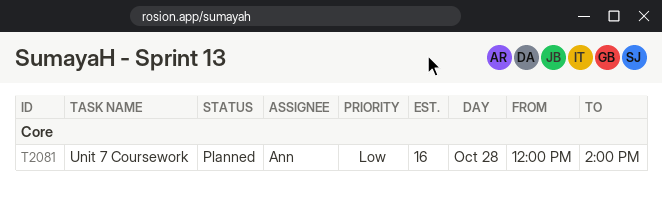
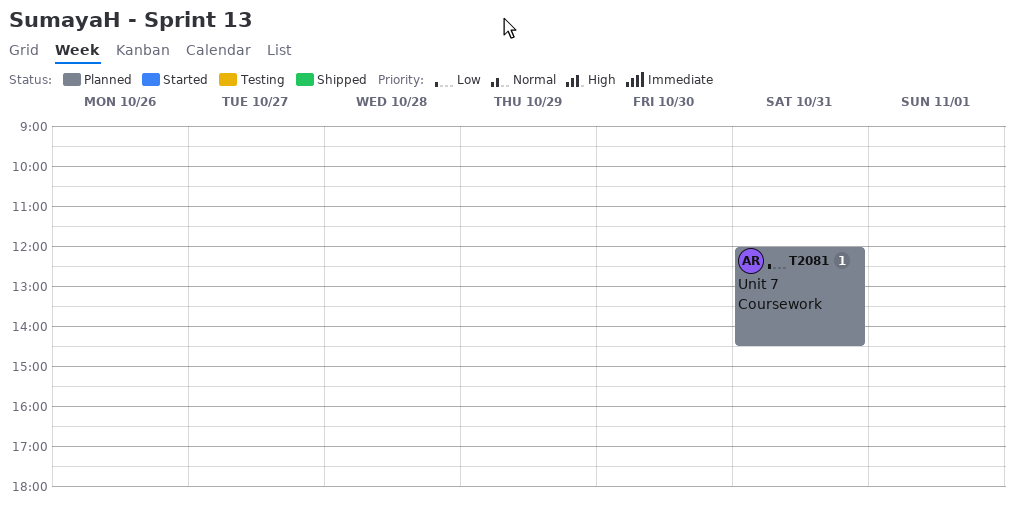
T2081, estimate: 16 -> 1
T2081, day: Oct 28 -> Oct 31
T2081, ends: 14:00 -> 14:30

